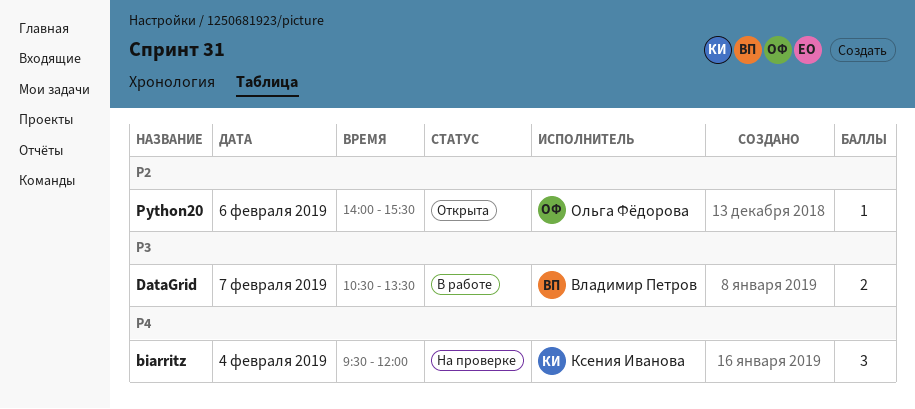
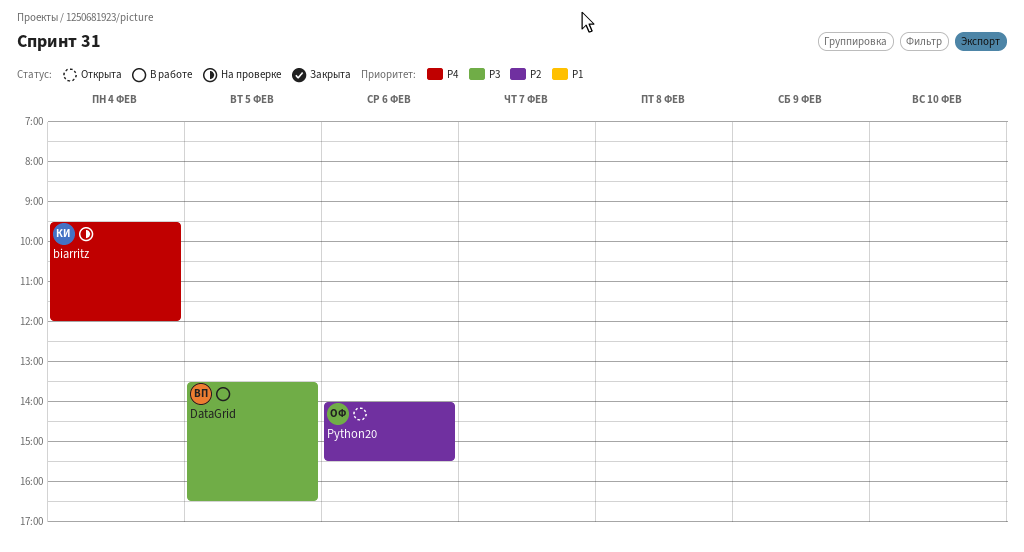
DataGrid, day: Feb 7 -> Feb 5
DataGrid, begins: 10:30 -> 13:30
DataGrid, ends: 13:30 -> 16:30

